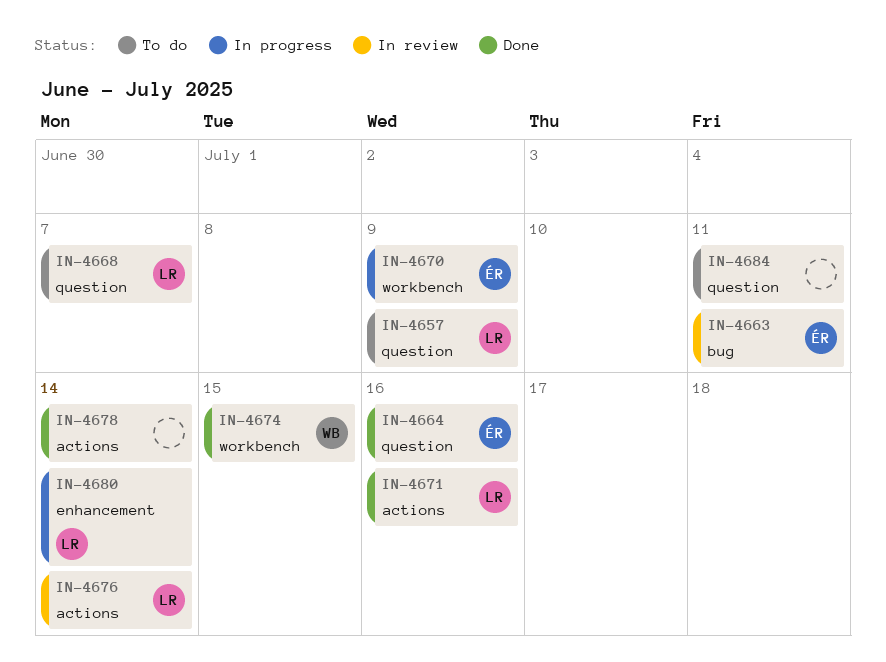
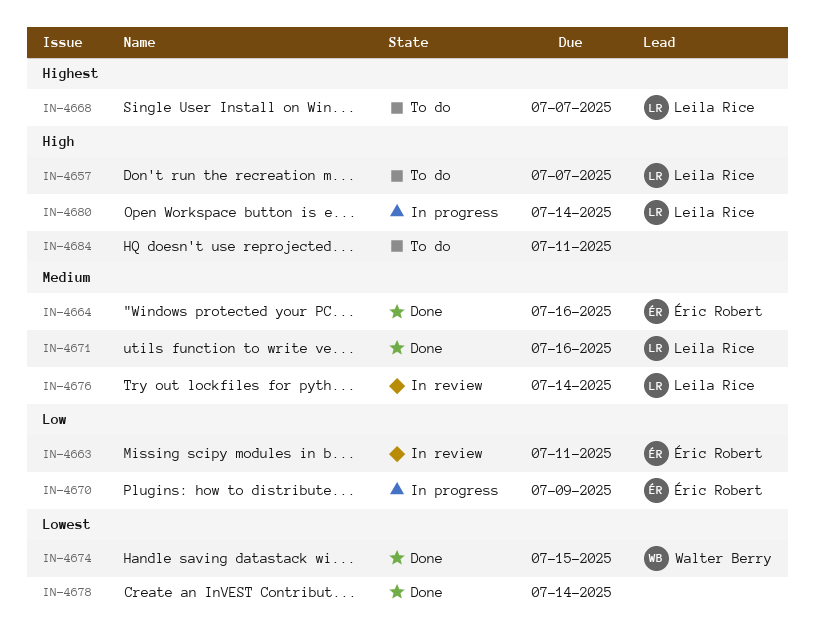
IN-4657, due: Jul 9 -> Jul 7

